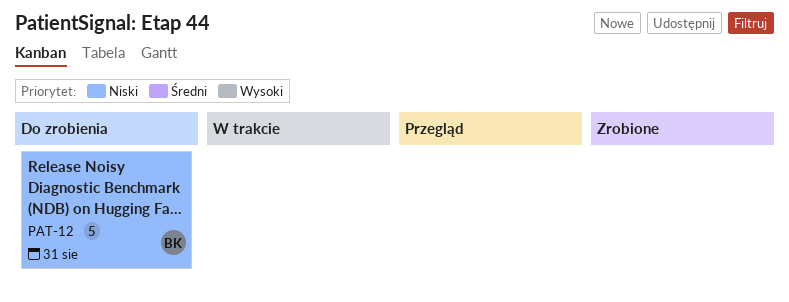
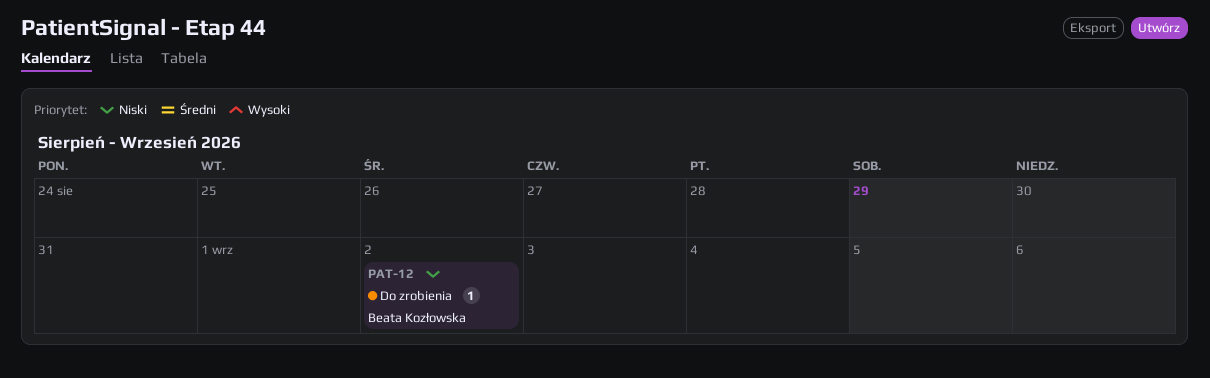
PAT-12, estimate: 5 -> 1
PAT-12, due: Aug 31 -> Sep 2

